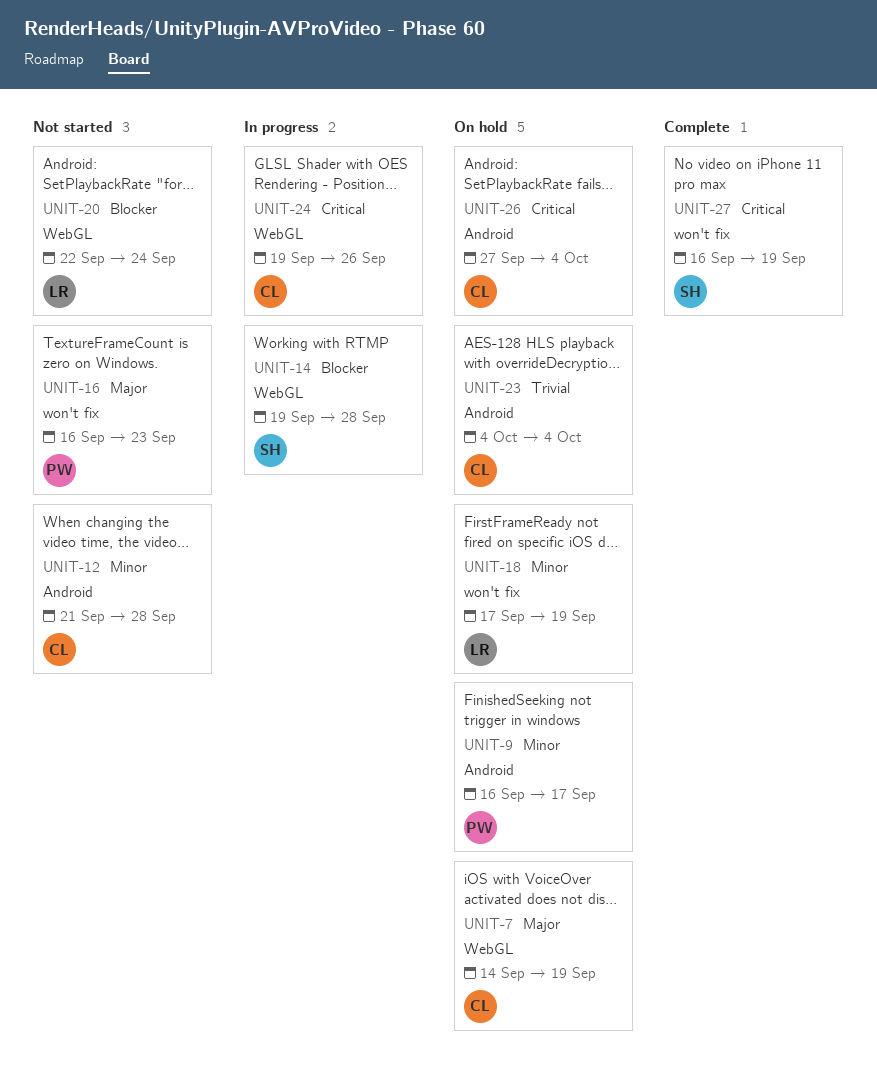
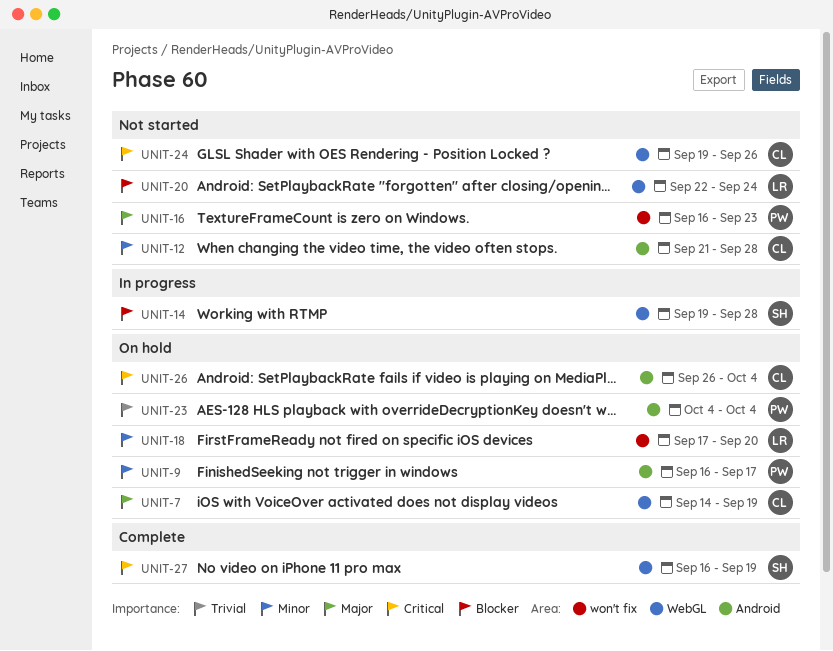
UNIT-18, due: Sep 19 -> Sep 20
UNIT-23, owner: CL -> PW
UNIT-24, status: In progress -> Not started
UNIT-26, start: Sep 27 -> Sep 26
UNIT-27, label: won't fix -> WebGL

